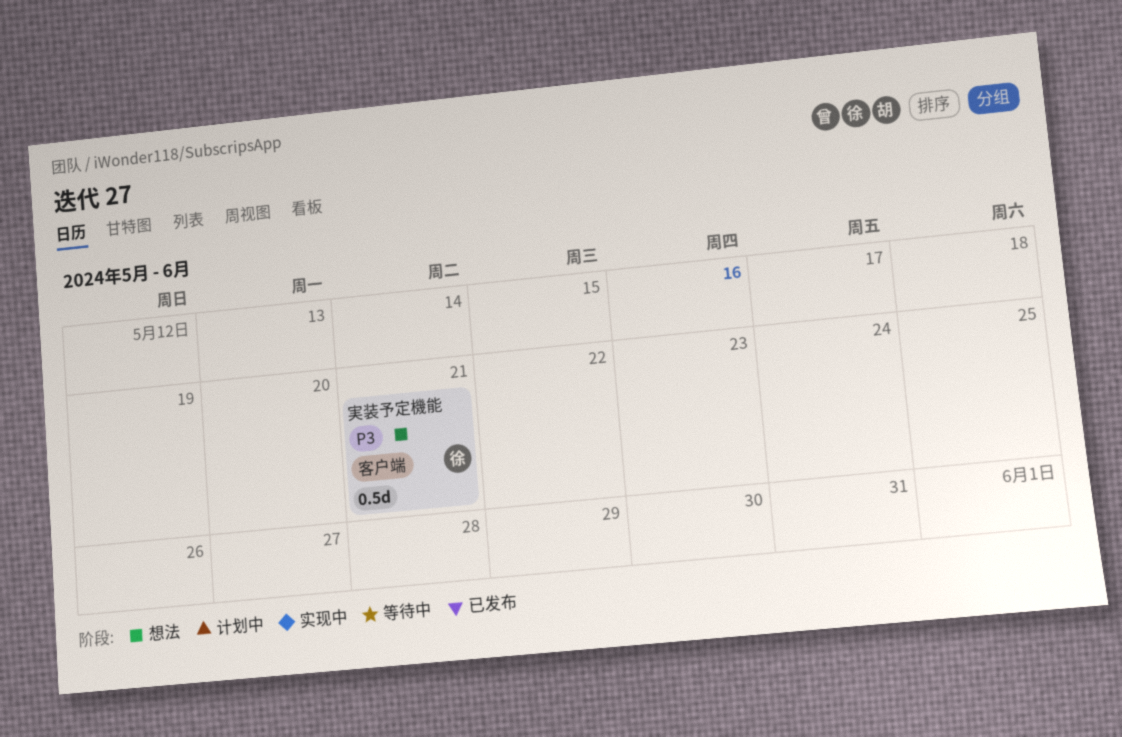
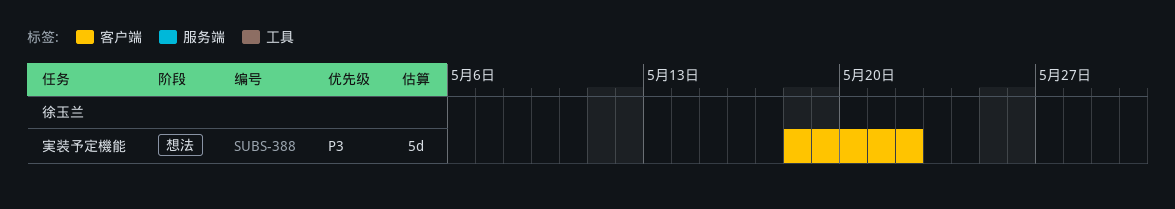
実装予定機能, estimate: 0.5d -> 5d
実装予定機能, due: May 21 -> May 22

